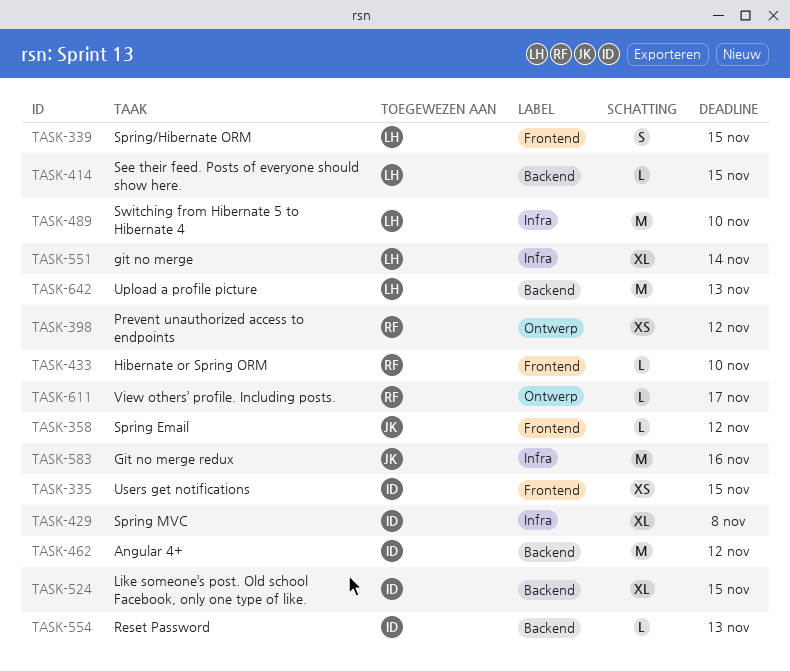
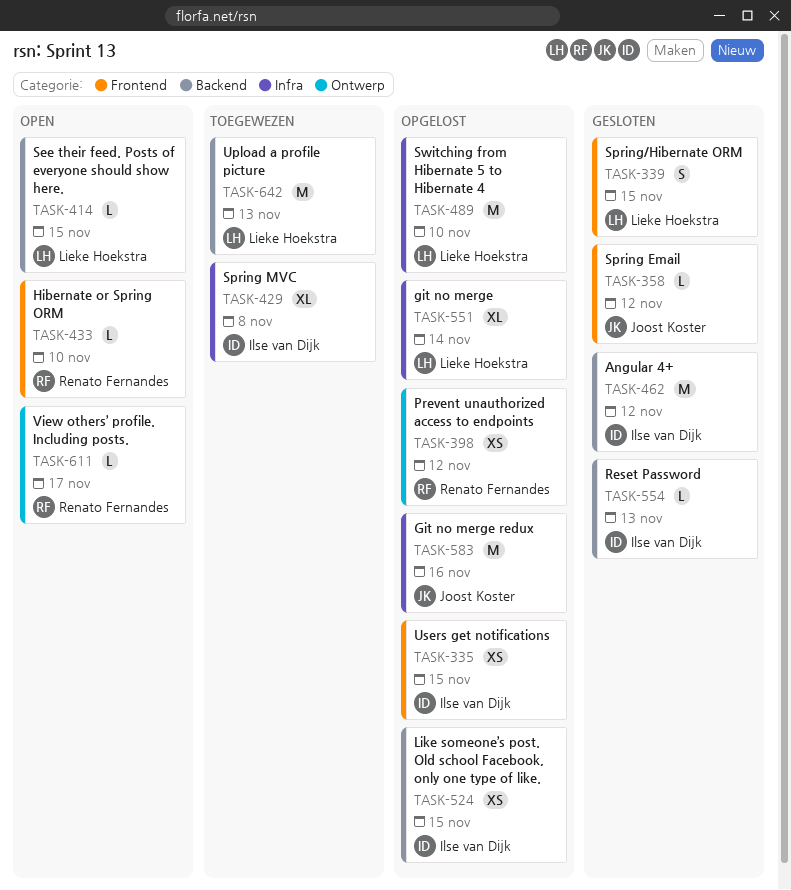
TASK-524, estimate: XL -> XS

